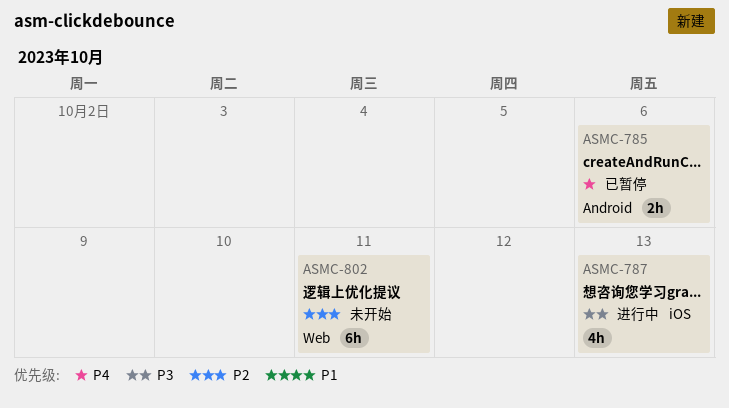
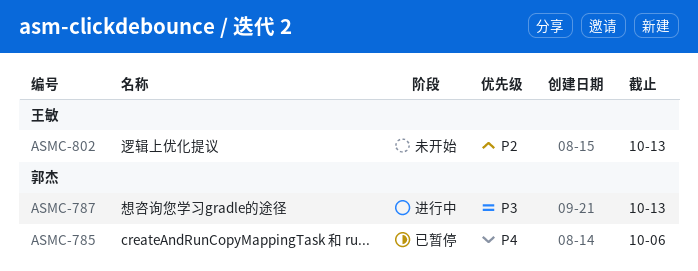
ASMC-802, due: Oct 11 -> Oct 13

